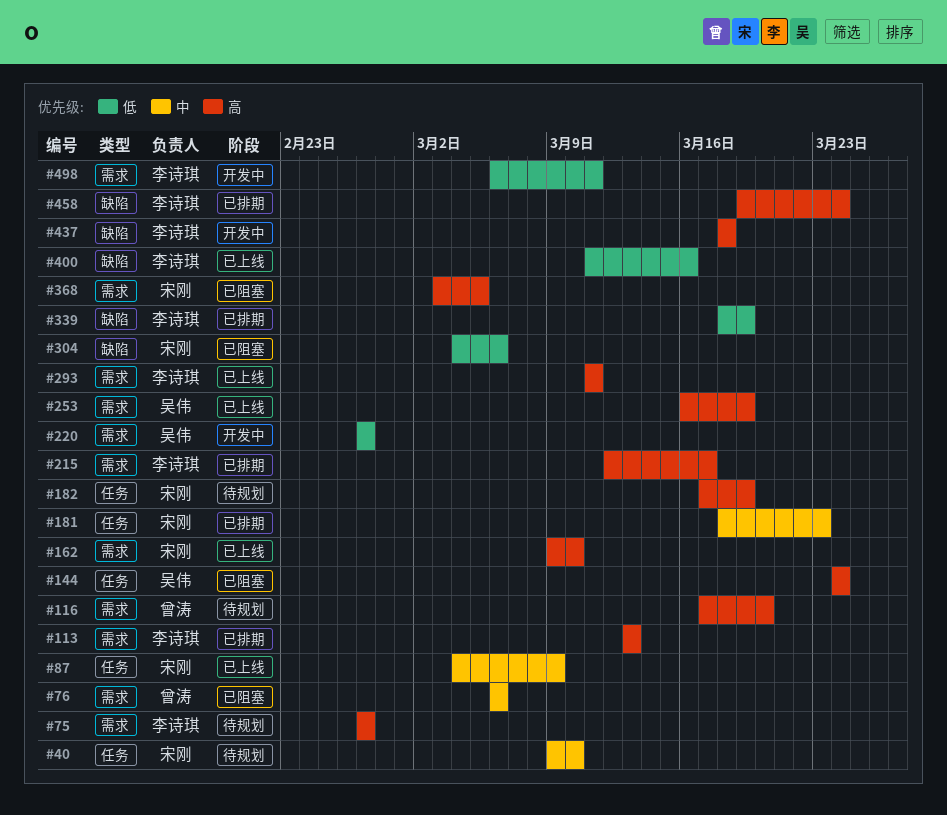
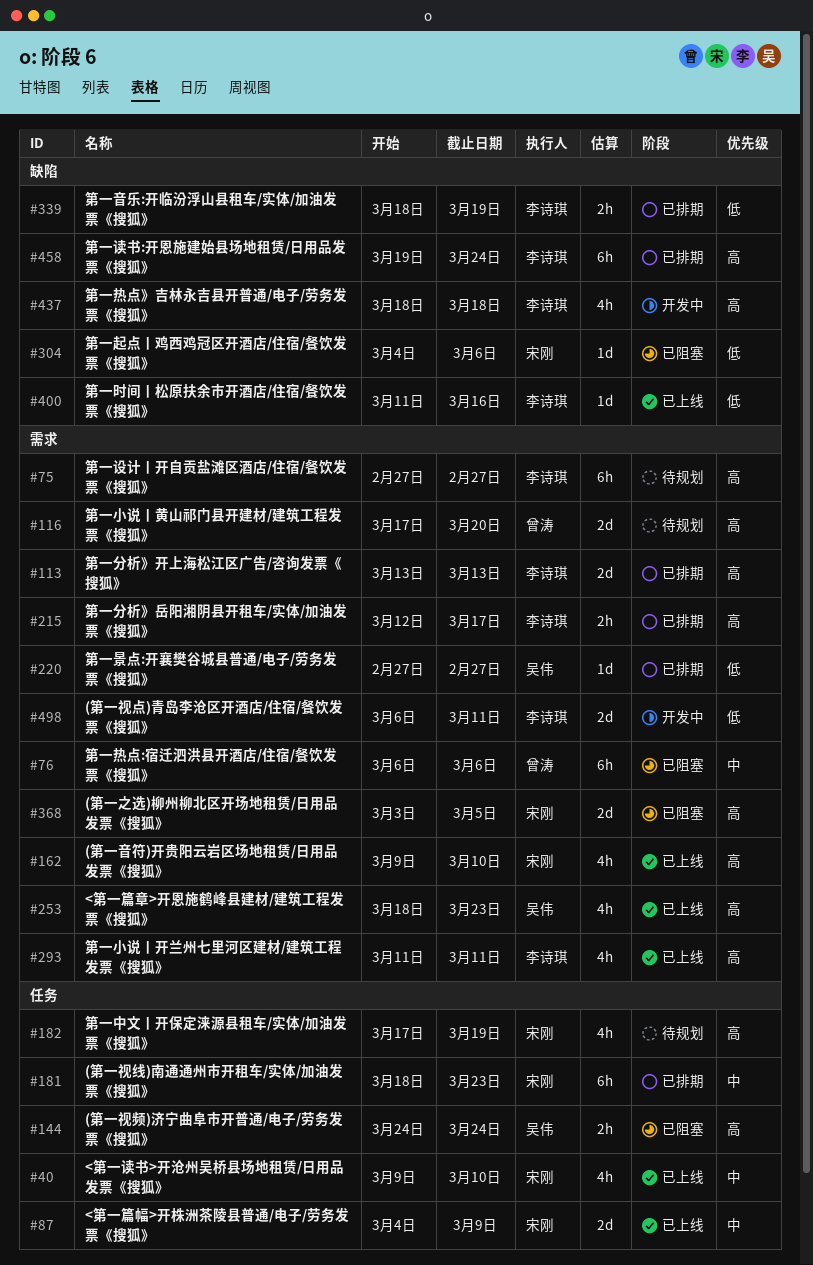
#40, status: 待规划 -> 已上线
#220, status: 开发中 -> 已排期
#253, start: Mar 16 -> Mar 18
#253, due: Mar 19 -> Mar 23

